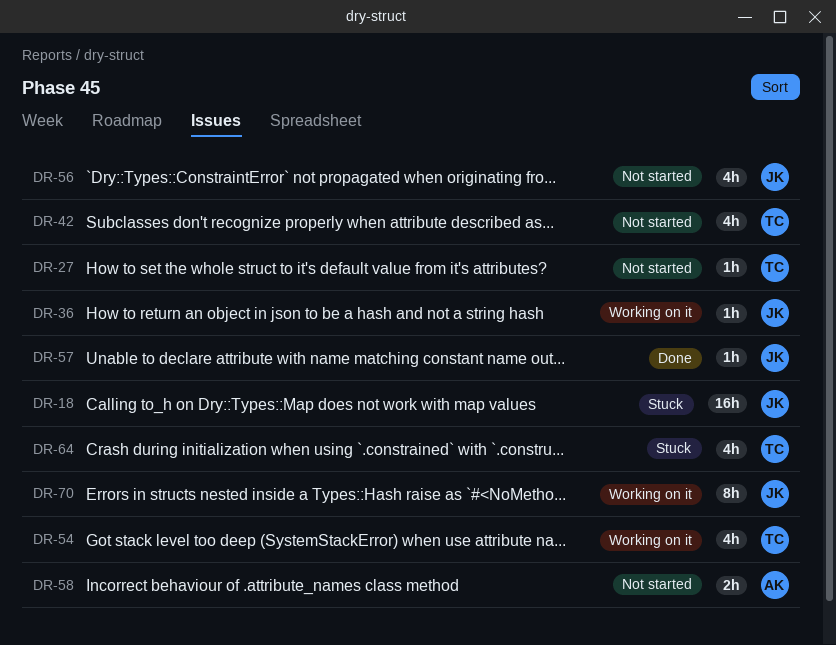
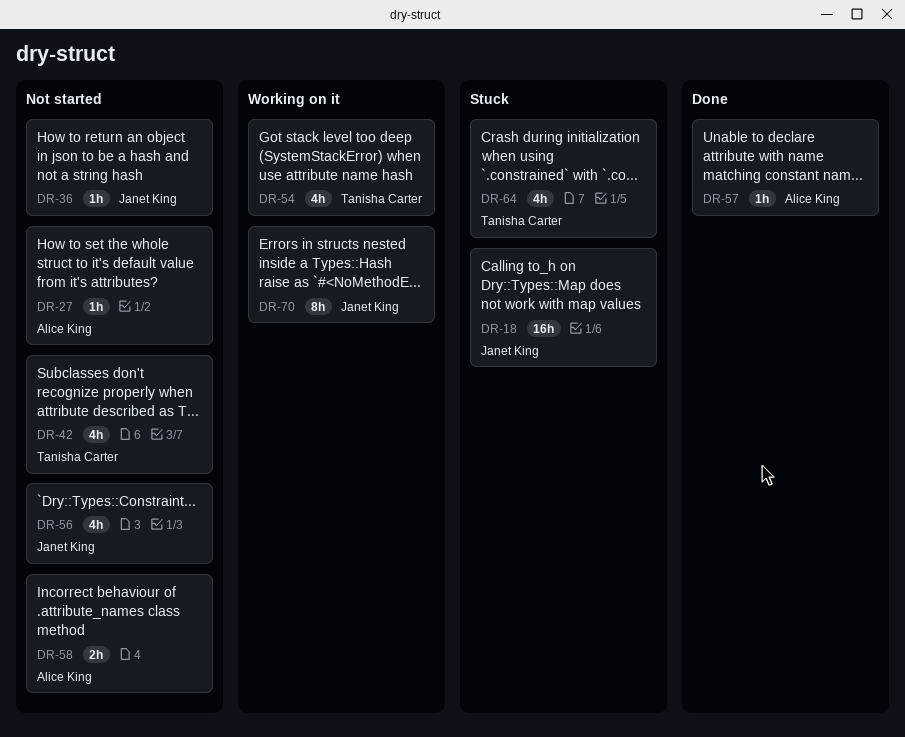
DR-27, owner: Tanisha Carter -> Alice King
DR-36, status: Working on it -> Not started
DR-57, owner: Janet King -> Alice King

